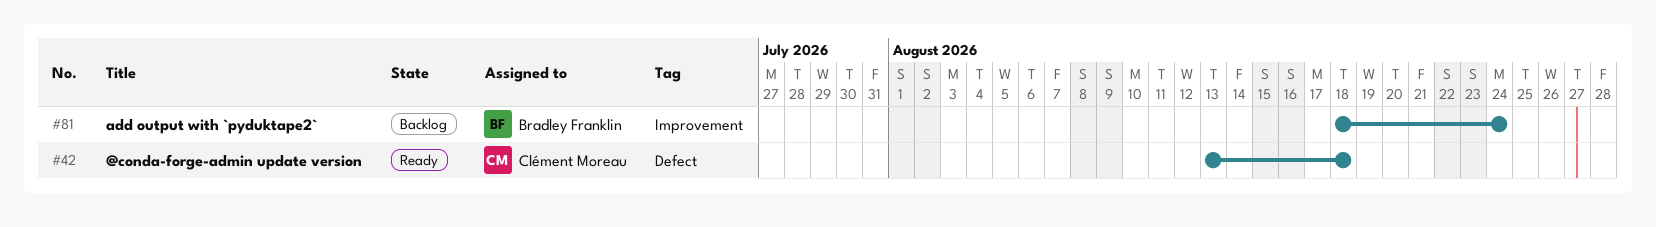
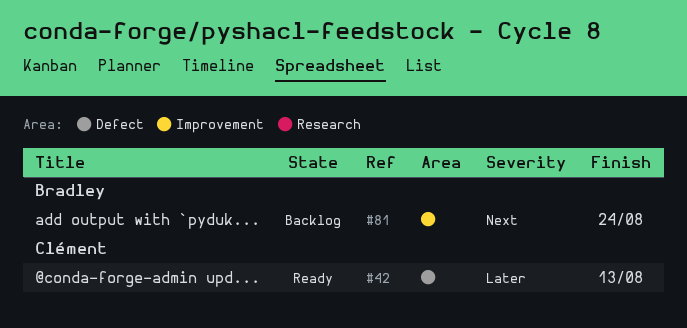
#42, due: Aug 18 -> Aug 13

